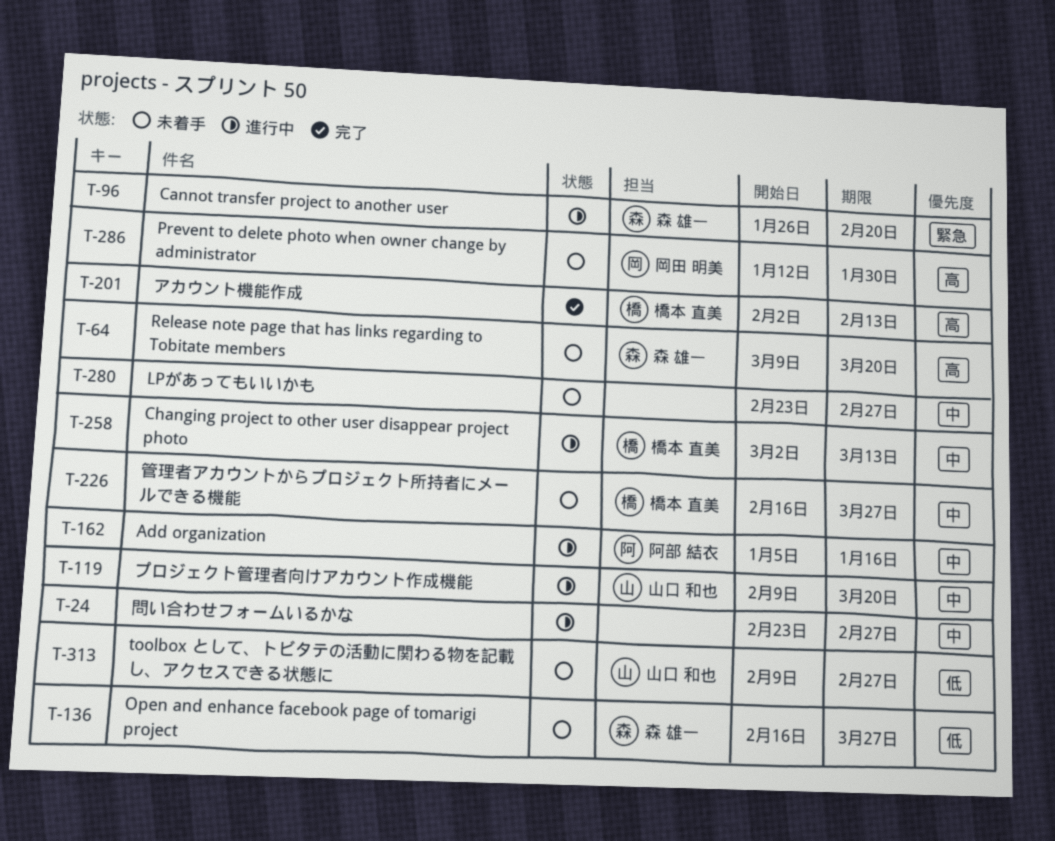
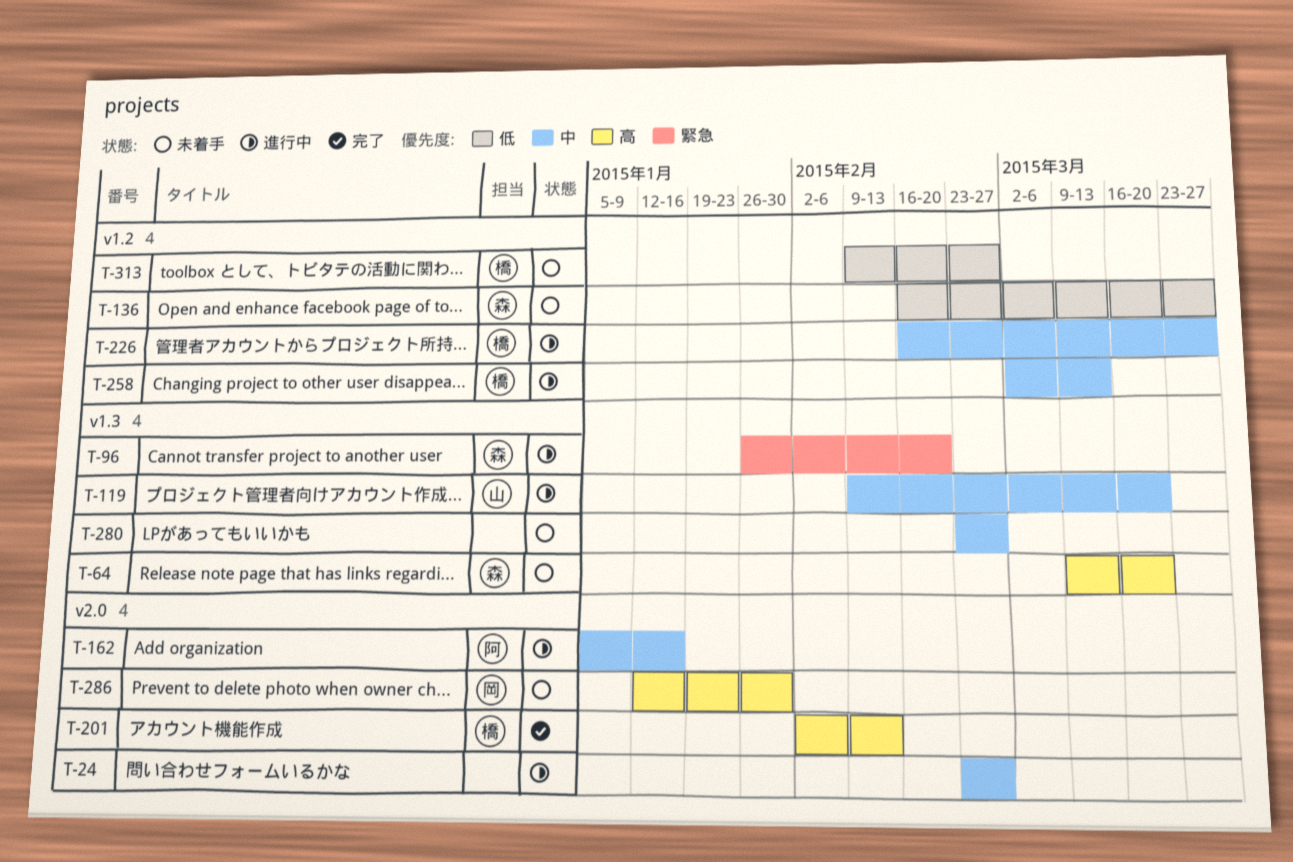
T-226, status: 未着手 -> 進行中
T-313, owner: 山口 和也 -> 橋本 直美

